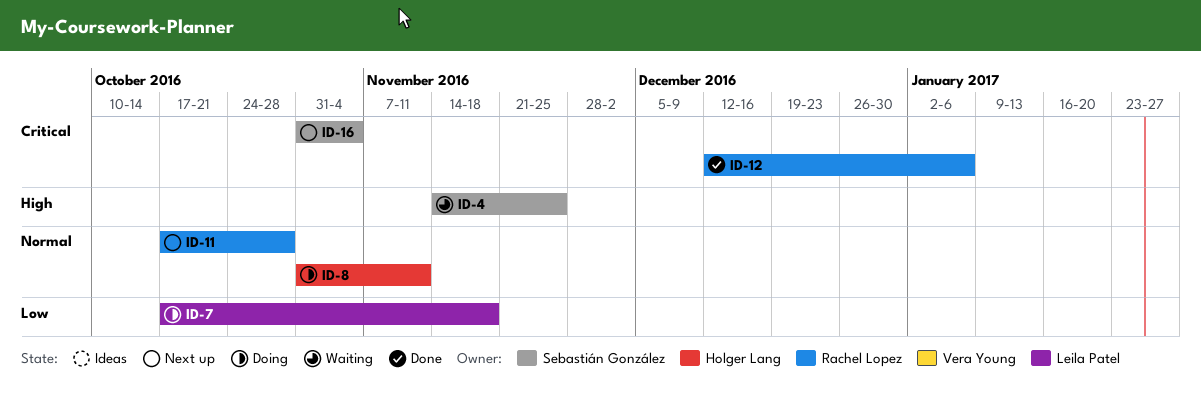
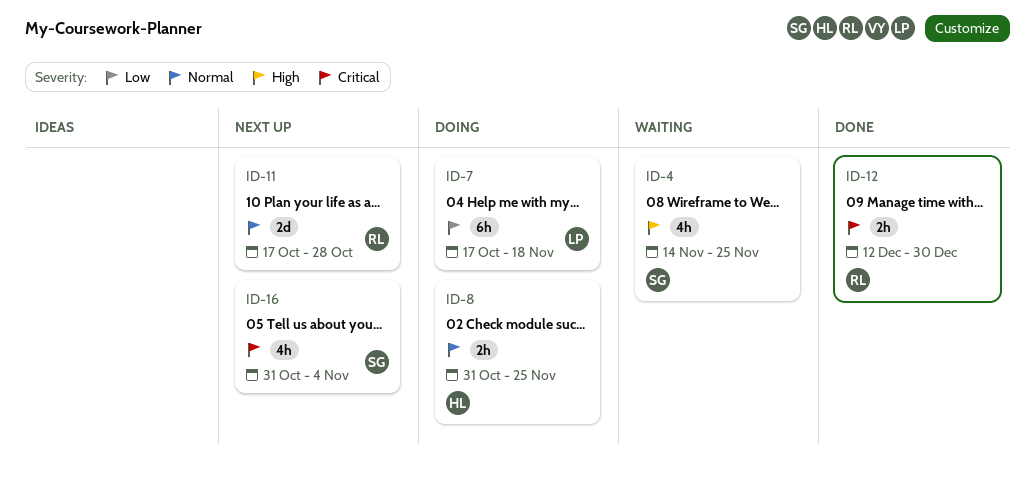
ID-8, due: Nov 11 -> Nov 25
ID-12, due: Jan 6 -> Dec 30

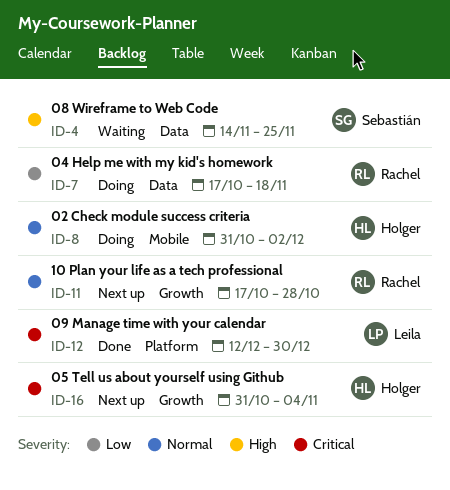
ID-7, owner: Leila -> Rachel
ID-8, due: Nov 25 -> Dec 2
ID-12, owner: Rachel -> Leila
ID-16, owner: Sebastián -> Holger

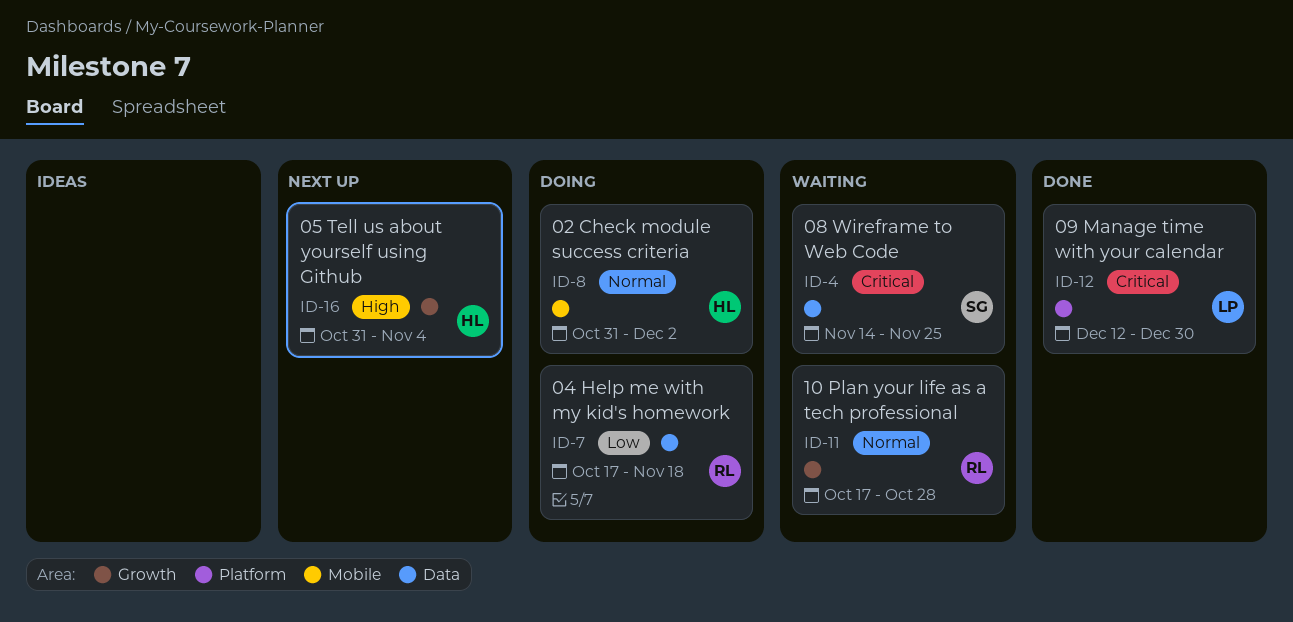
ID-4, priority: High -> Critical
ID-11, status: Next up -> Waiting
ID-16, priority: Critical -> High

